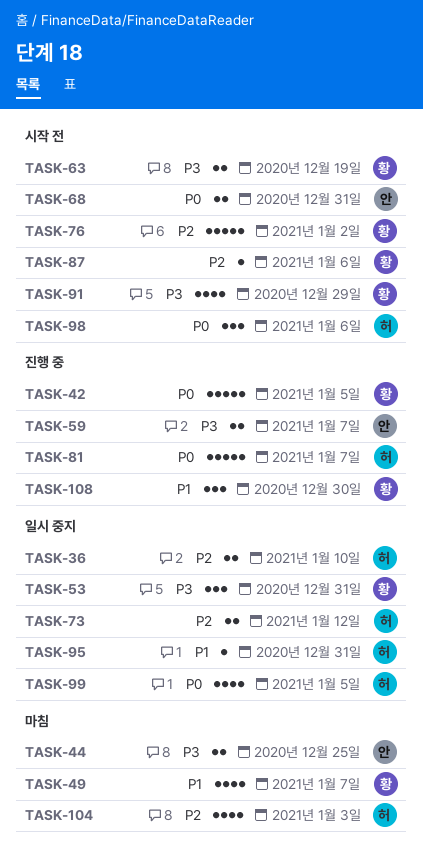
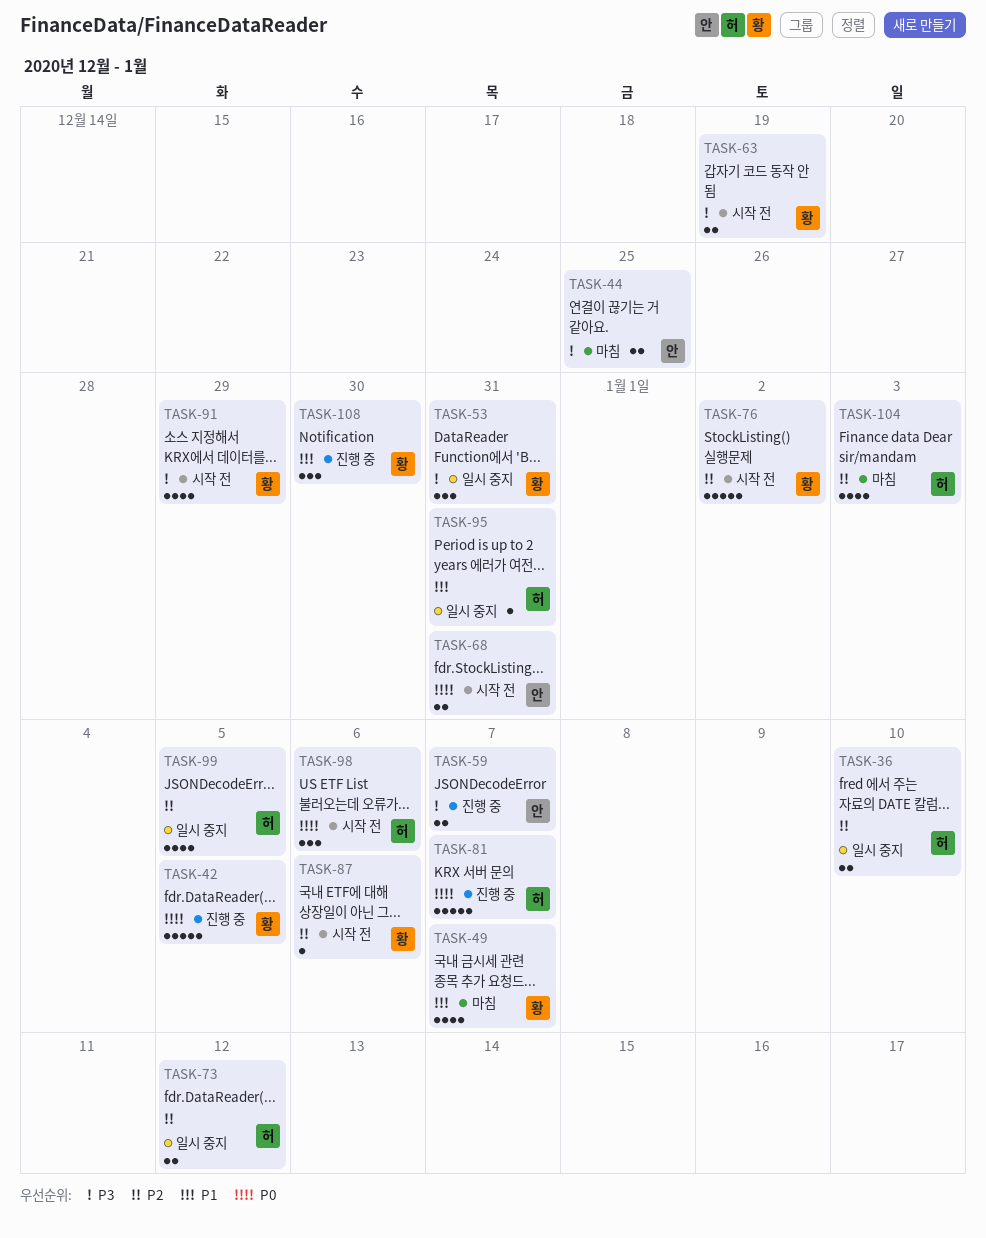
TASK-99, priority: P0 -> P2

